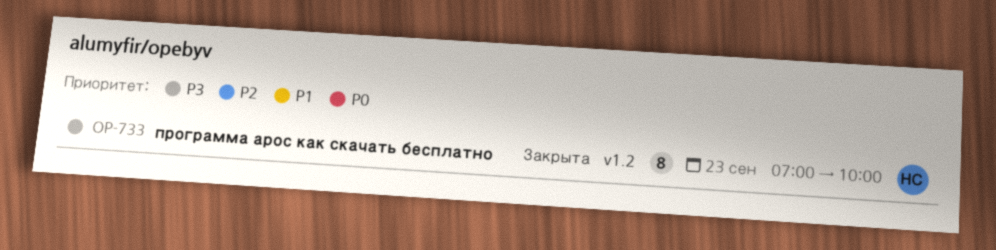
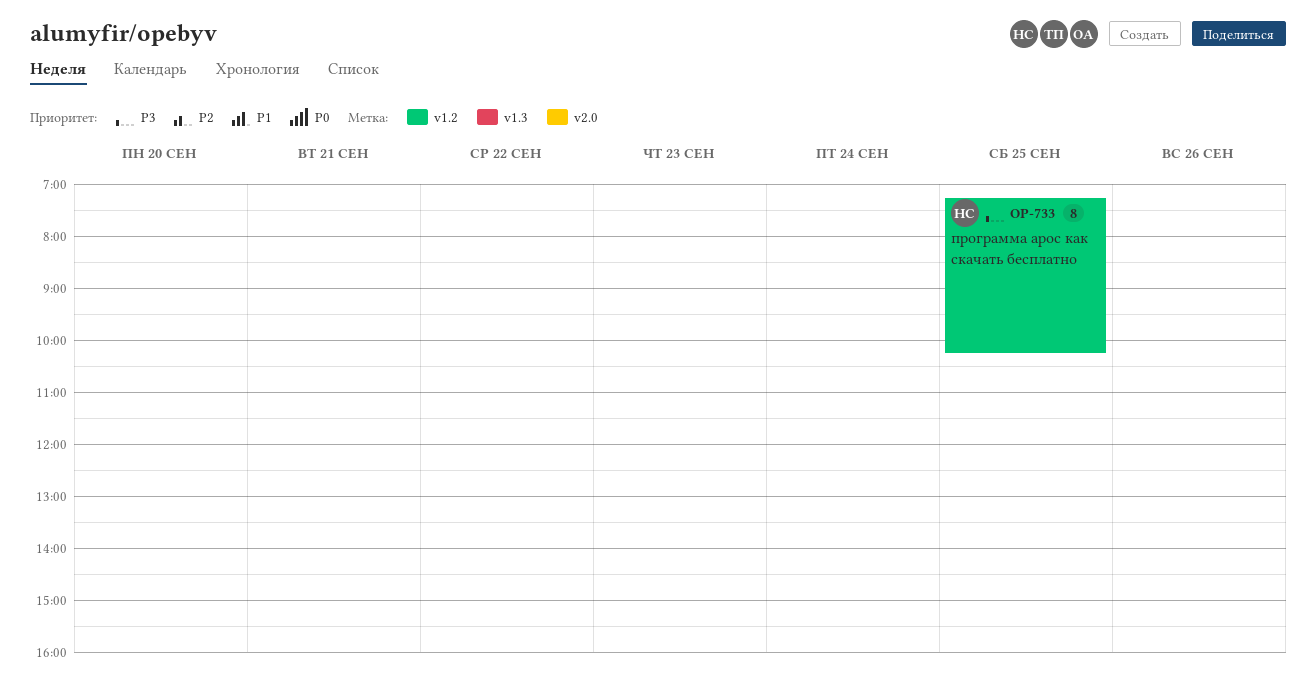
OP-733, day: Sep 23 -> Sep 25
OP-733, begins: 07:00 -> 07:15
OP-733, ends: 10:00 -> 10:15

